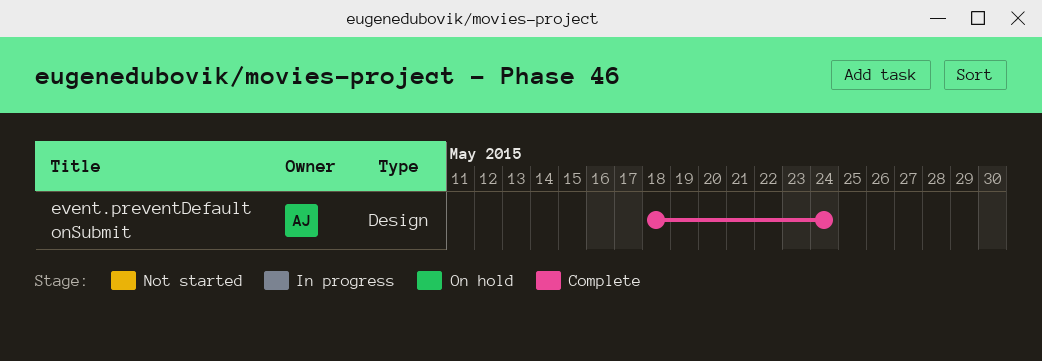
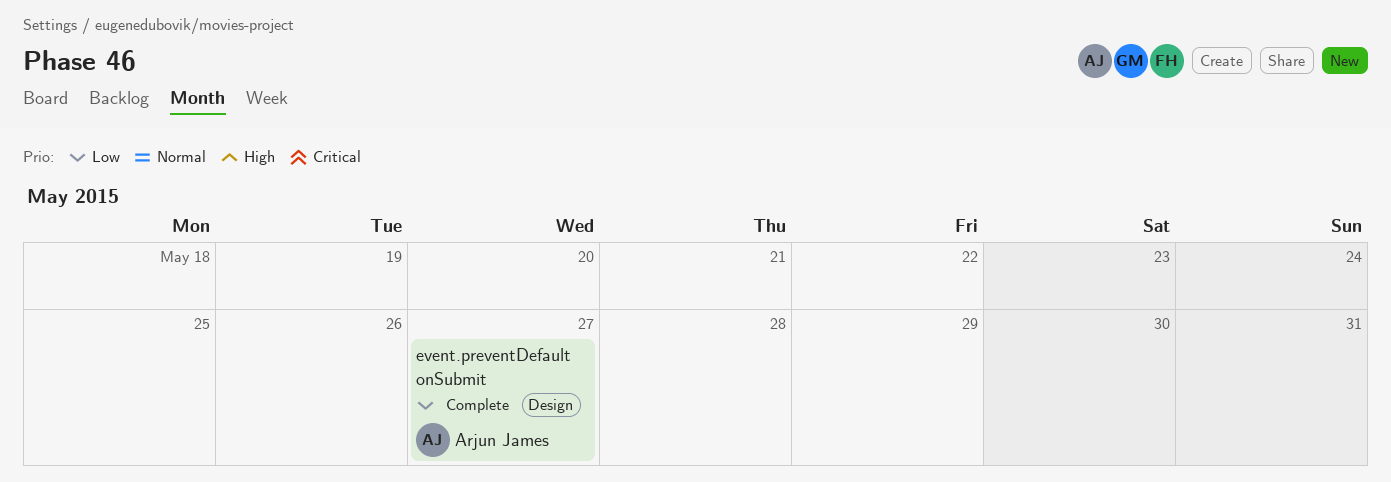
event.preventDefault onSubmit, due: May 24 -> May 27

